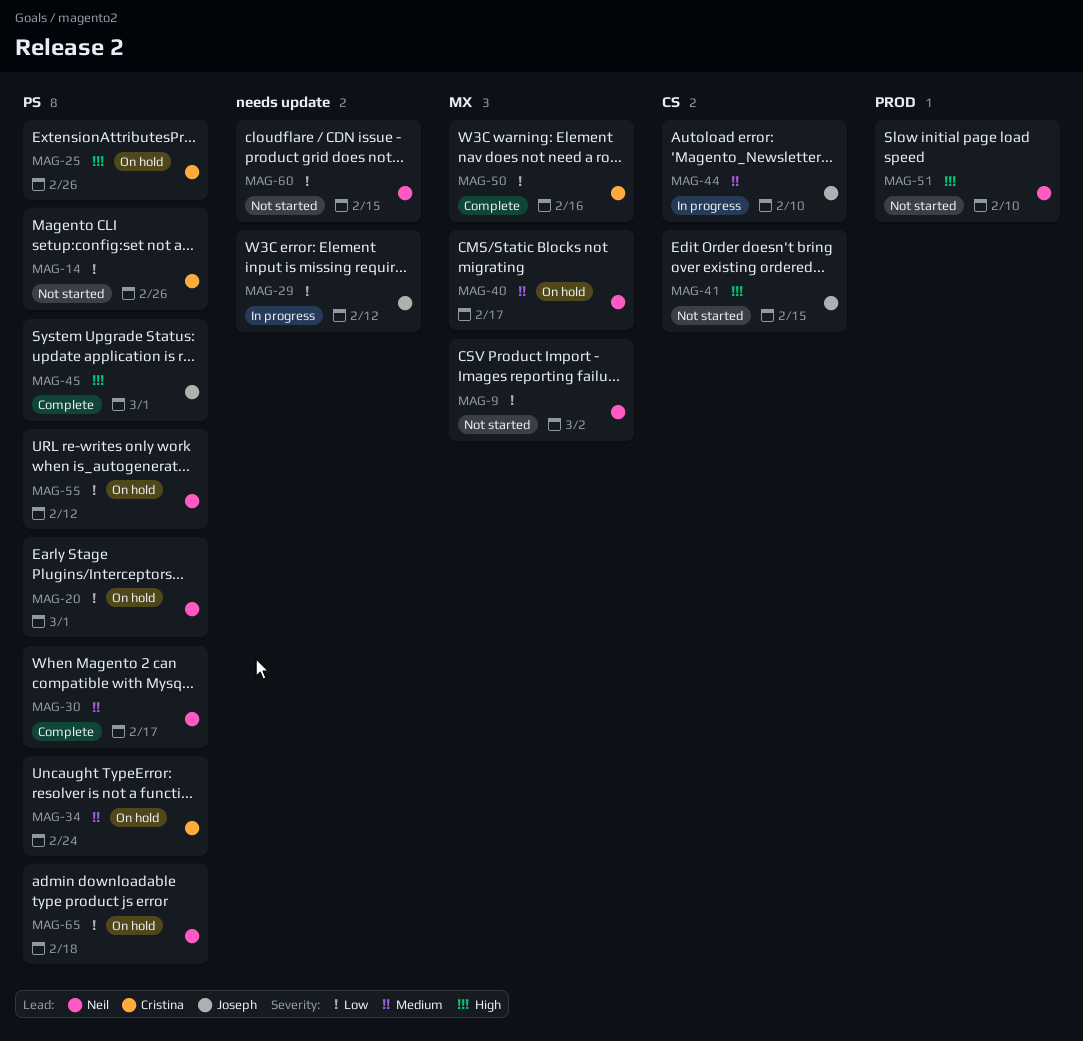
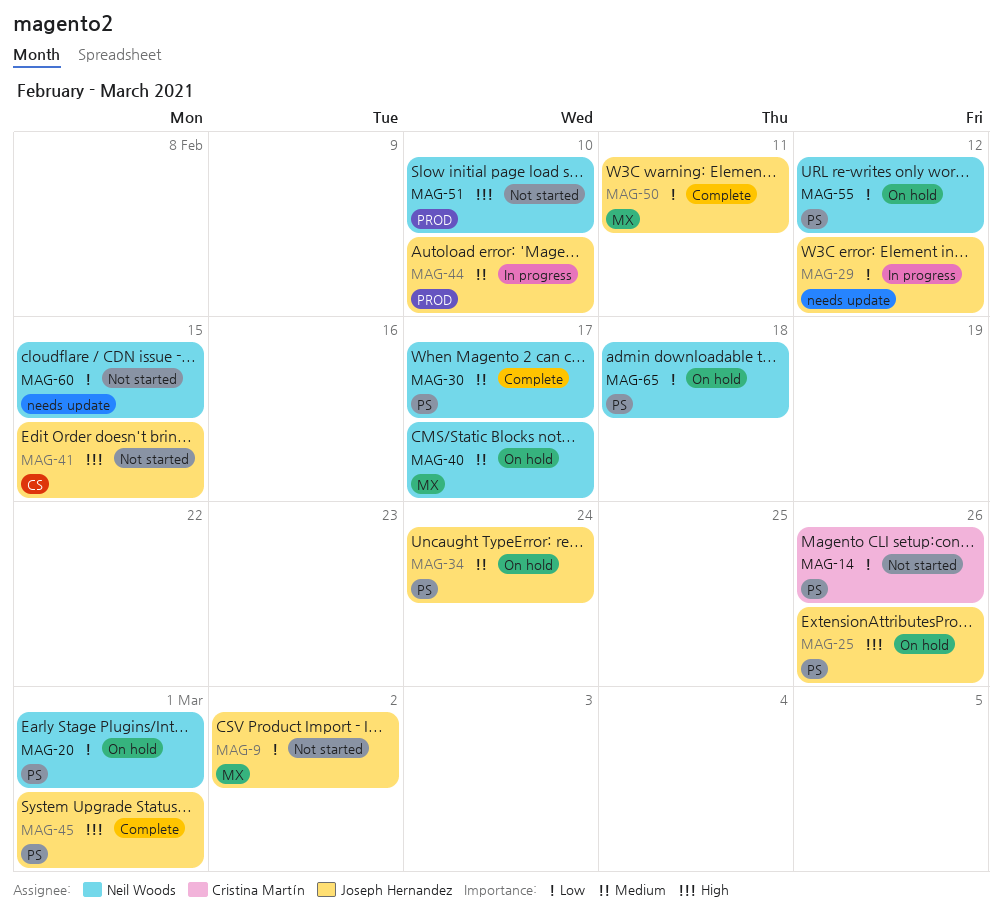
MAG-9, owner: Neil Woods -> Joseph Hernandez
MAG-25, owner: Cristina Martín -> Joseph Hernandez
MAG-34, owner: Cristina Martín -> Joseph Hernandez
MAG-44, label: CS -> PROD
MAG-50, owner: Cristina Martín -> Joseph Hernandez
MAG-50, due: Feb 16 -> Feb 11

